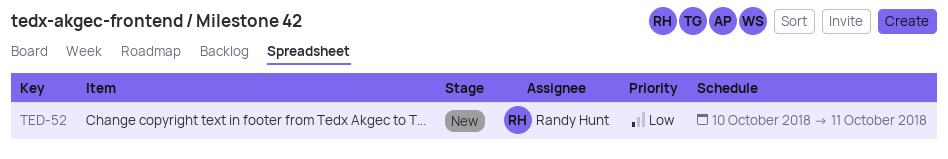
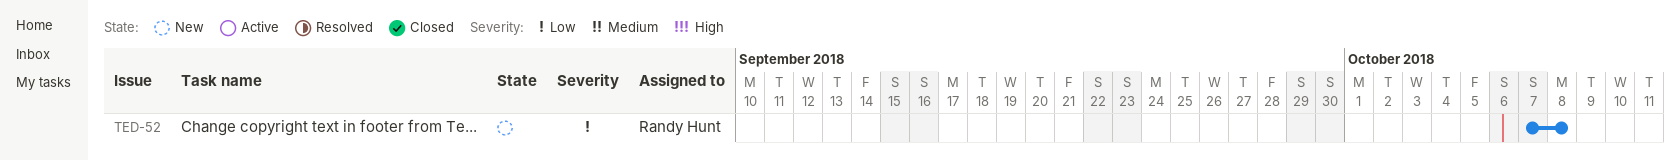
TED-52, start: Oct 10 -> Oct 7
TED-52, due: Oct 11 -> Oct 8

